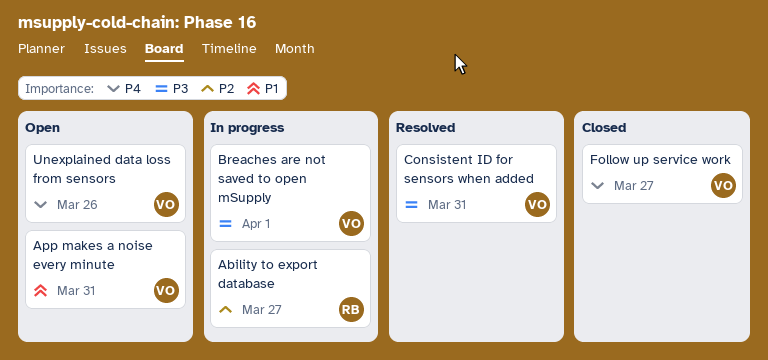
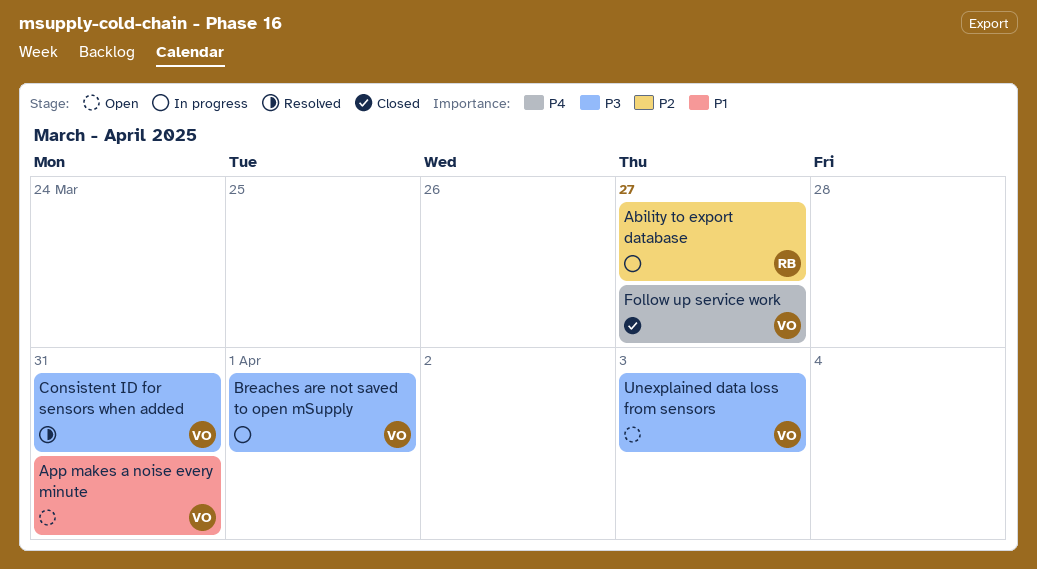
Unexplained data loss from sensors, priority: P4 -> P3
Unexplained data loss from sensors, due: Mar 26 -> Apr 3

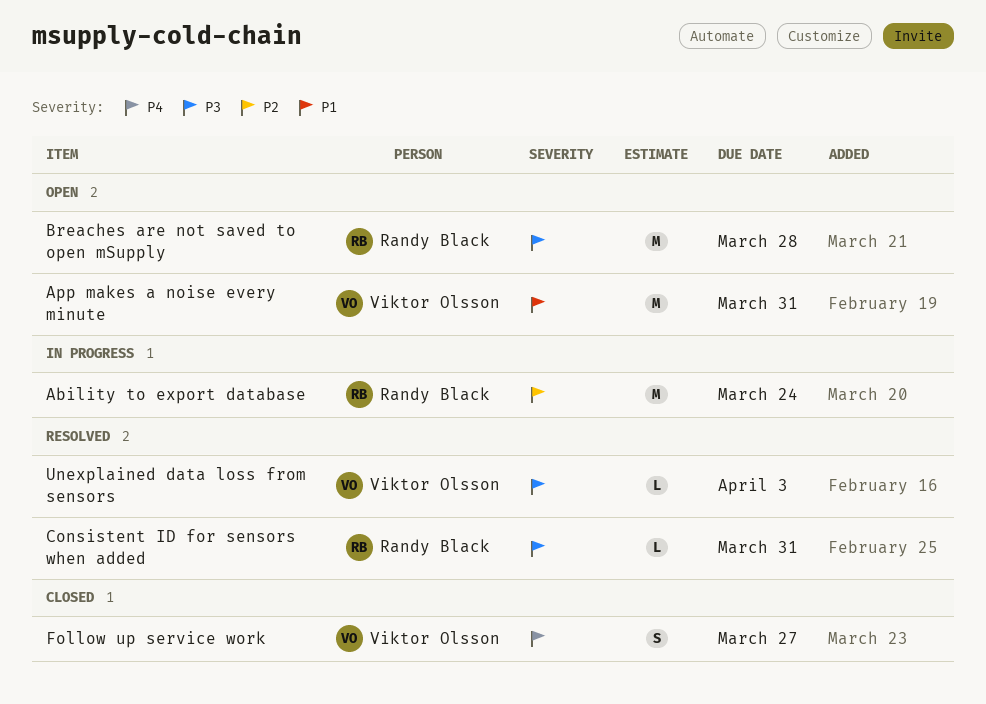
Ability to export database, due: Mar 27 -> Mar 24
Breaches are not saved to open mSupply, status: In progress -> Open
Breaches are not saved to open mSupply, owner: Viktor Olsson -> Randy Black
Breaches are not saved to open mSupply, due: Apr 1 -> Mar 28
Consistent ID for sensors when added, owner: Viktor Olsson -> Randy Black
Unexplained data loss from sensors, status: Open -> Resolved

